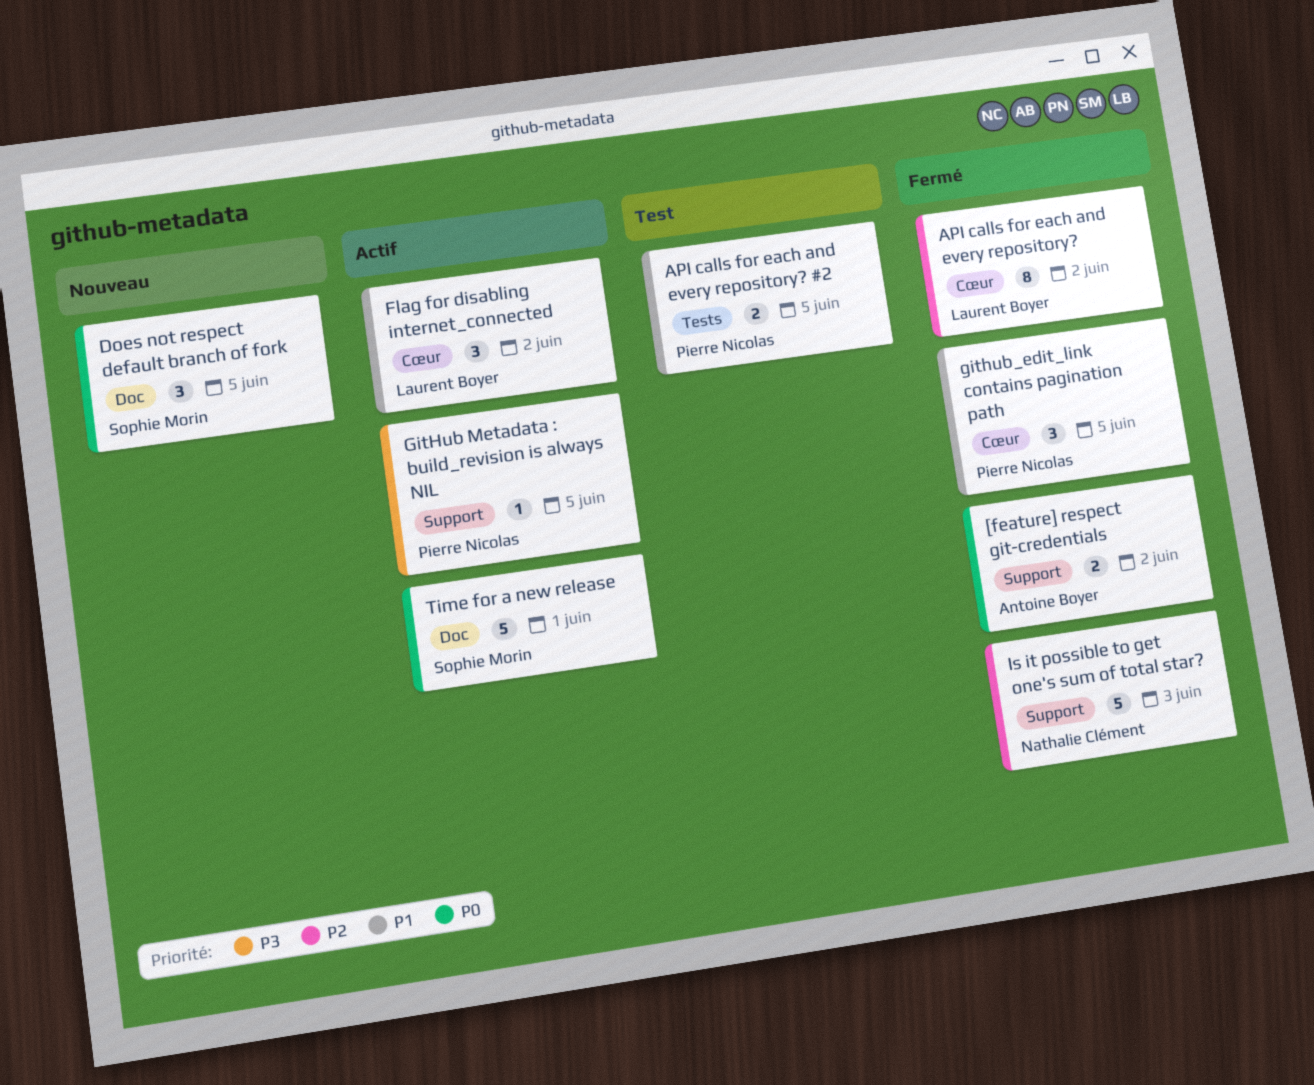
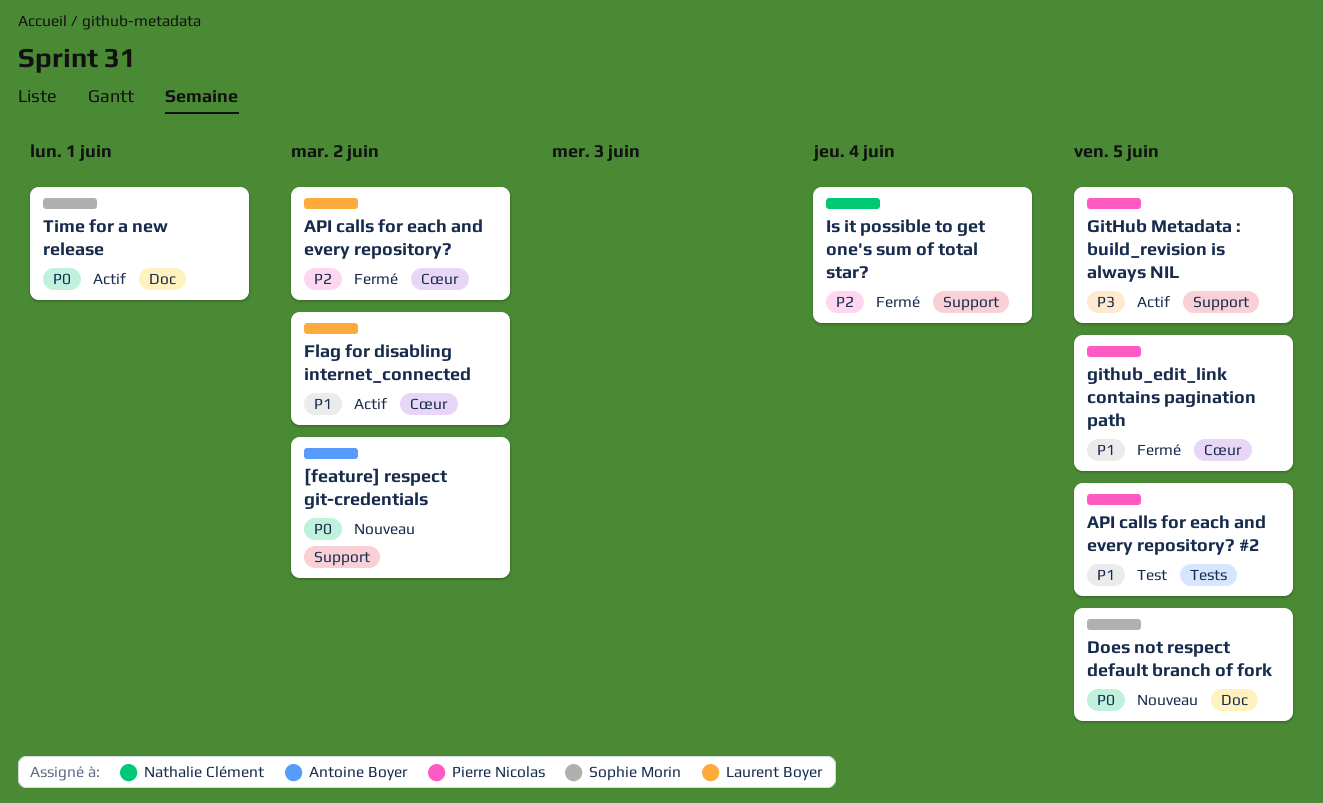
[feature] respect git-credentials, status: Fermé -> Nouveau
Is it possible to get one's sum of total star?, due: Jun 3 -> Jun 4

